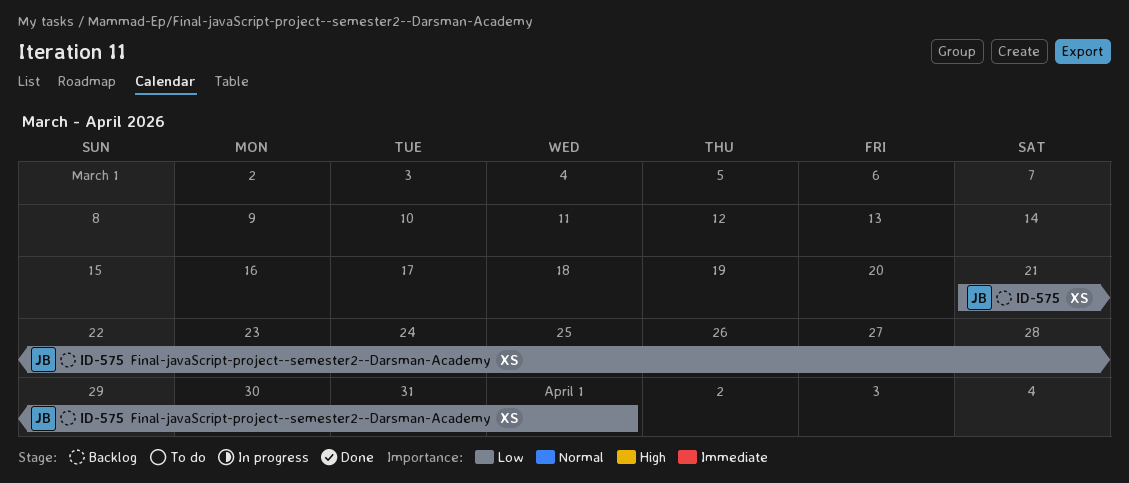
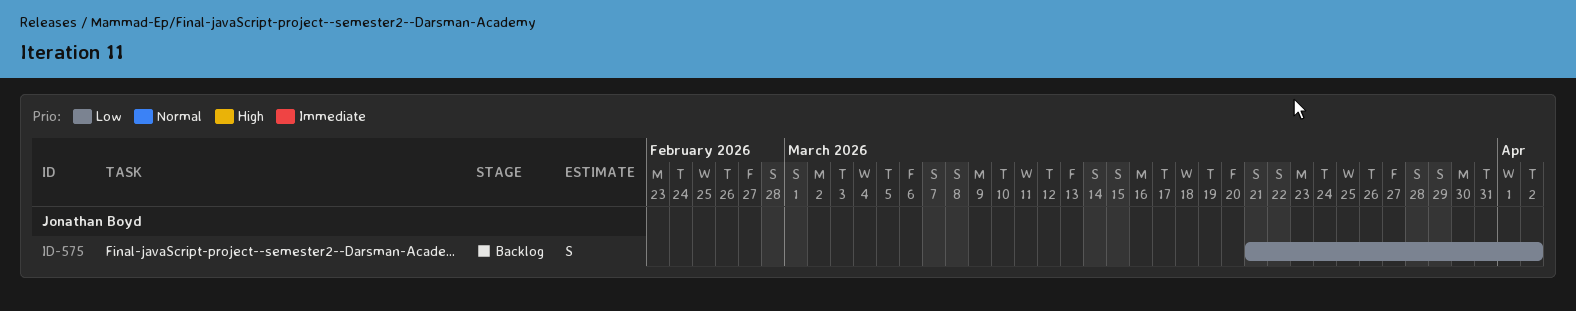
ID-575, estimate: XS -> S
ID-575, due: Apr 1 -> Apr 2

